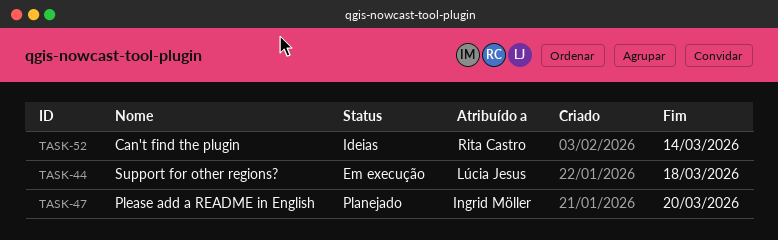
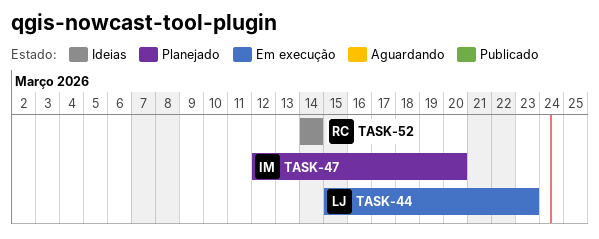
TASK-44, due: Mar 18 -> Mar 23

